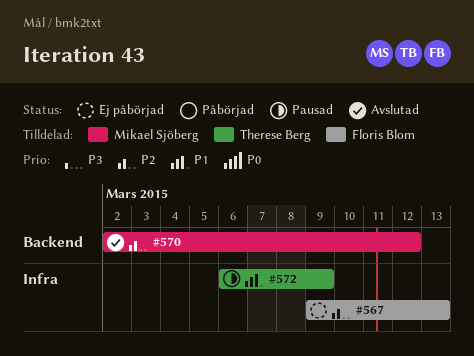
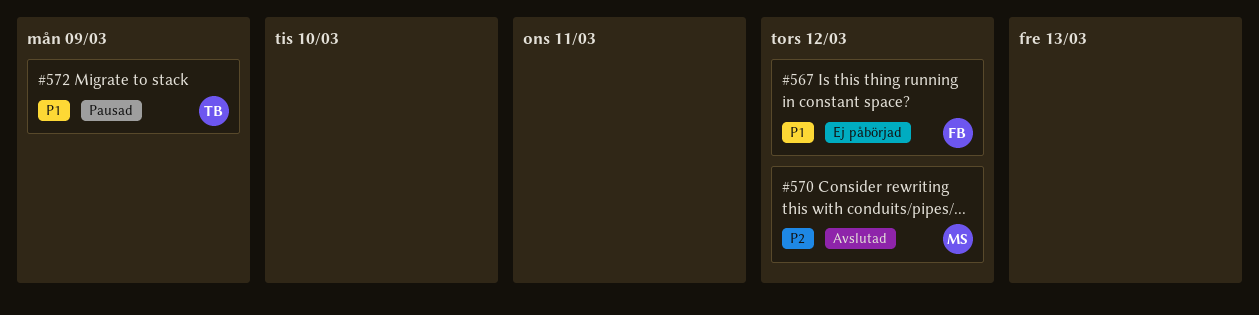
#567, priority: P2 -> P1
#567, due: Mar 13 -> Mar 12

